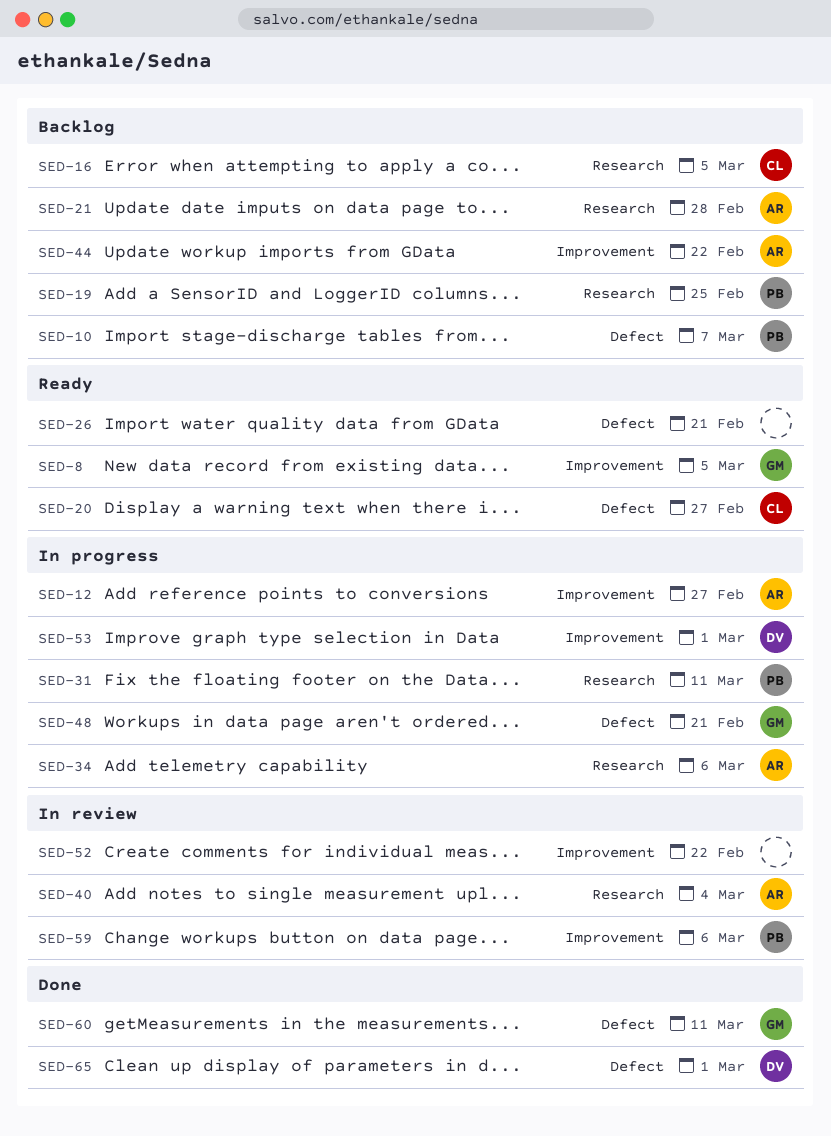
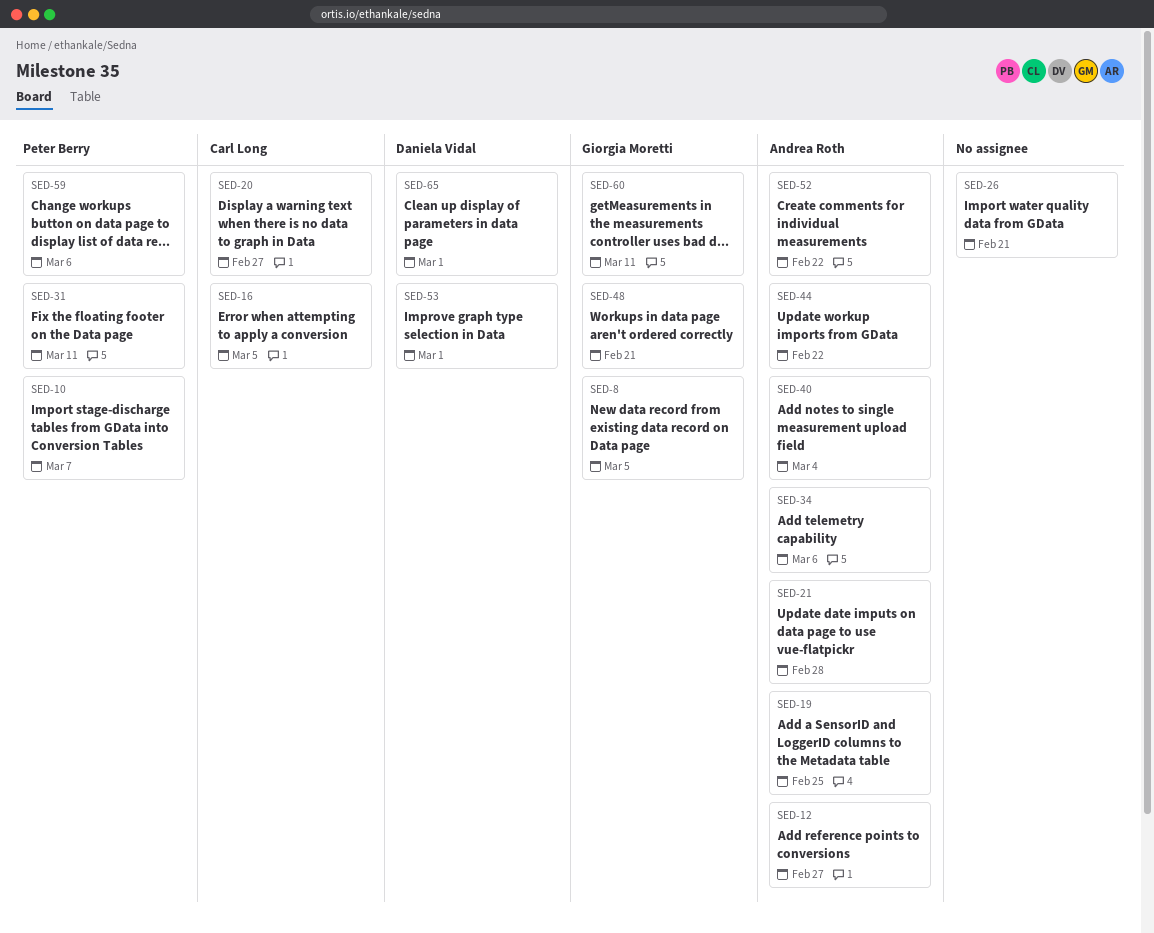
SED-19, owner: Peter Berry -> Andrea Roth
SED-52, owner: none -> Andrea Roth

